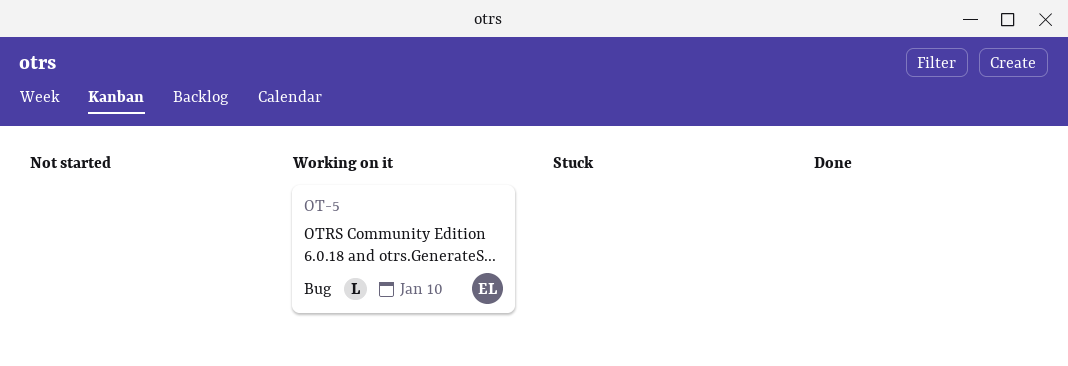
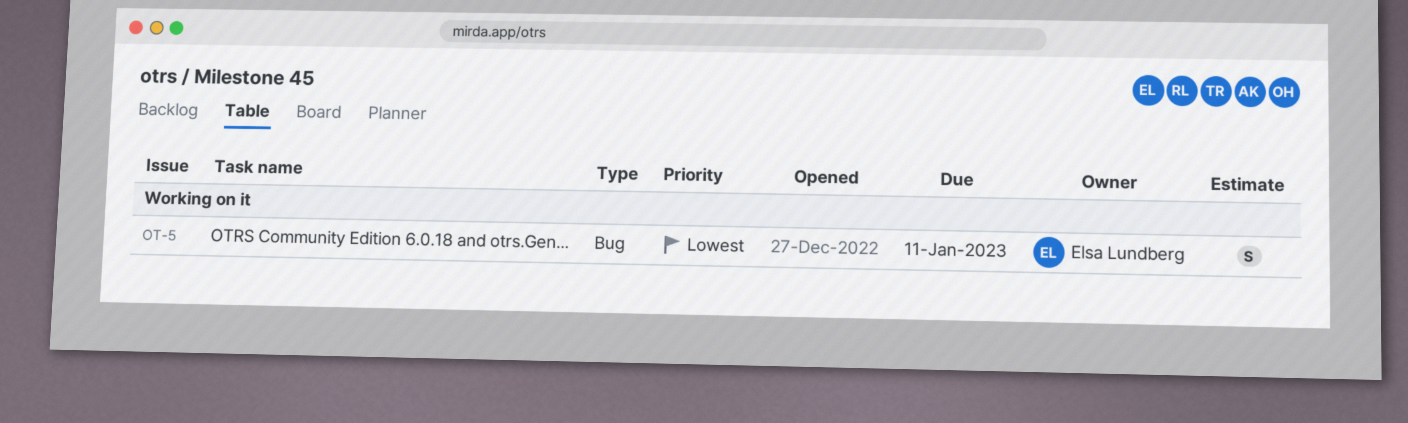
OT-5, estimate: L -> S
OT-5, due: Jan 10 -> Jan 11

